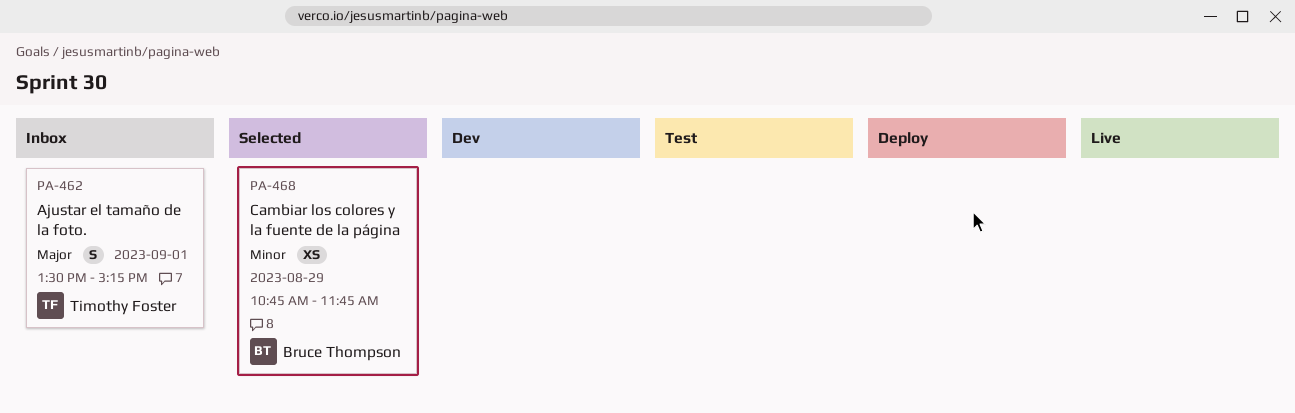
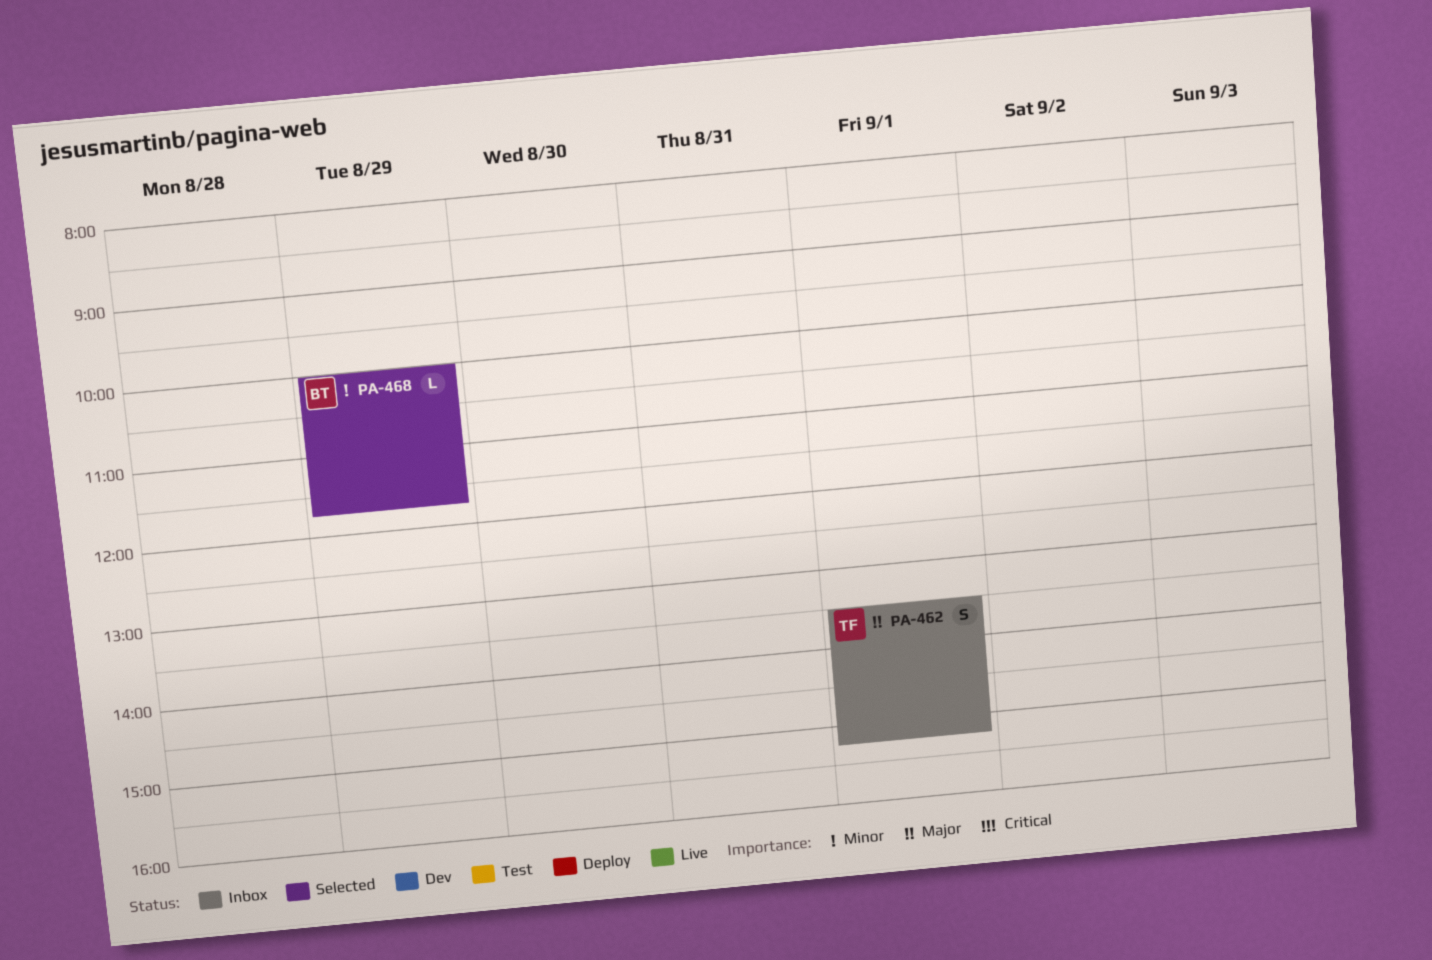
PA-468, estimate: XS -> L
PA-468, begins: 10:45 -> 10:00

